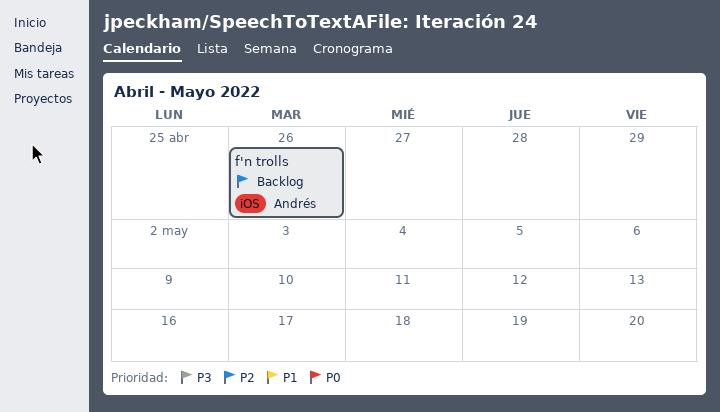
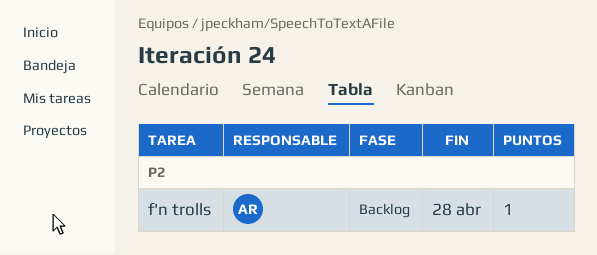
f'n trolls, due: Apr 26 -> Apr 28

